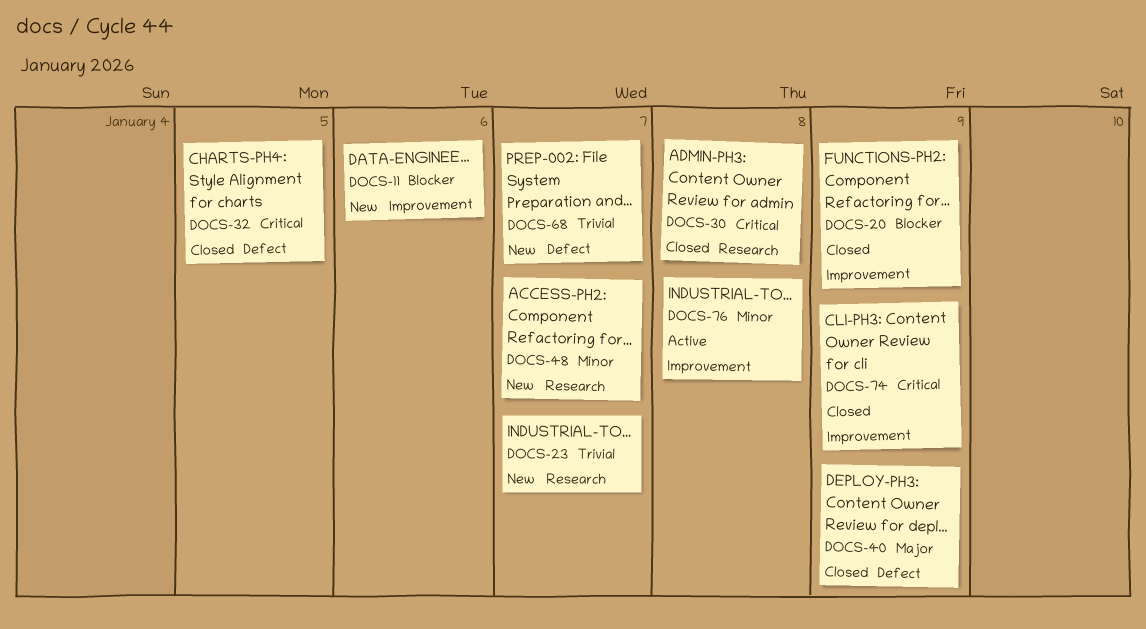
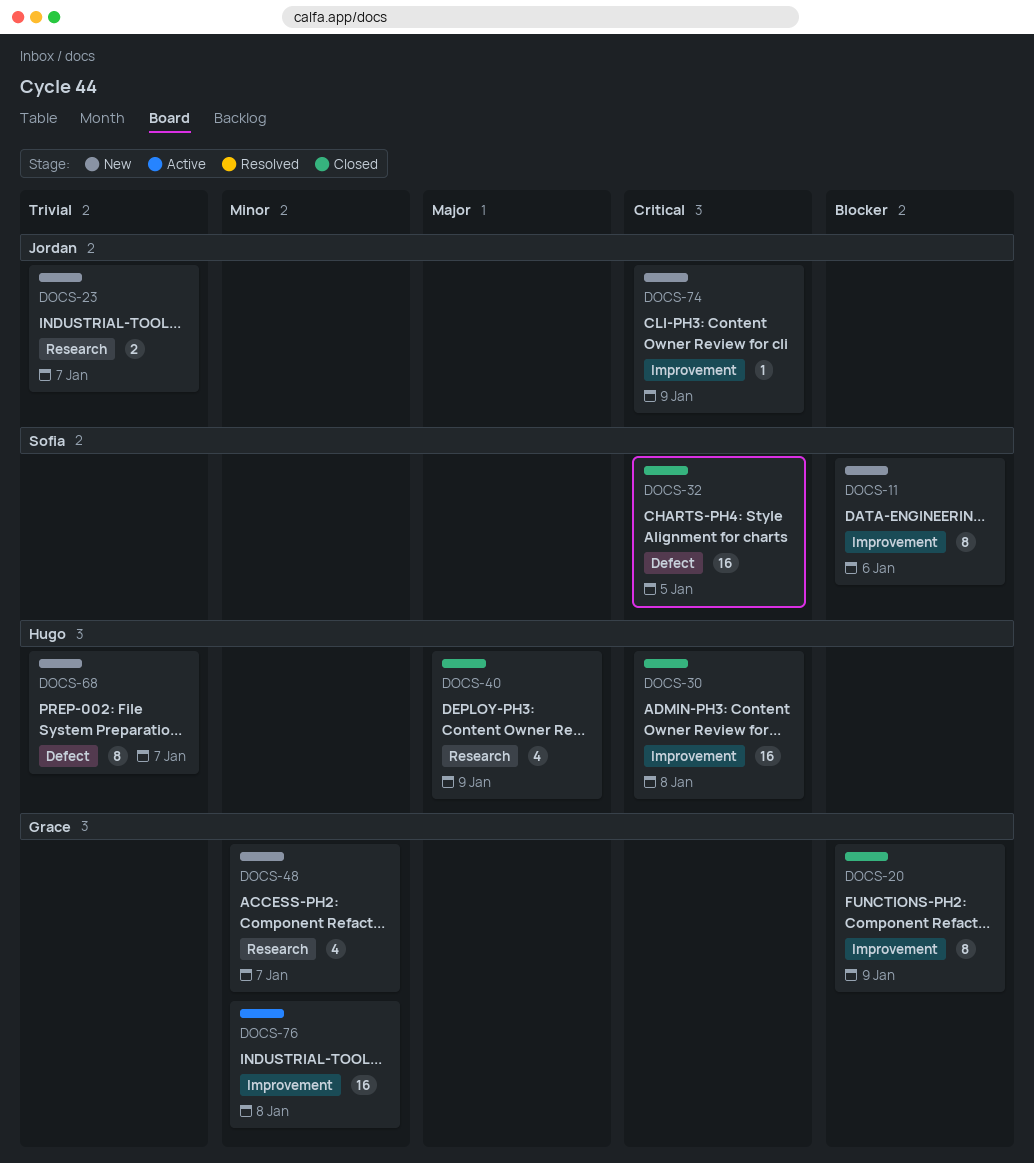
DOCS-30, label: Research -> Improvement
DOCS-40, label: Defect -> Research
DOCS-74, status: Closed -> New

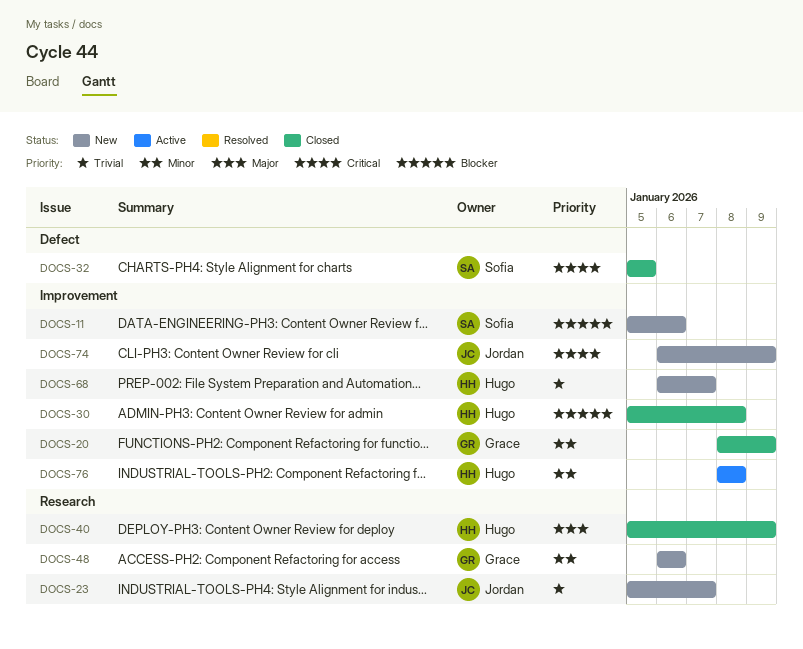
DOCS-20, priority: Blocker -> Minor
DOCS-30, priority: Critical -> Blocker
DOCS-48, due: Jan 7 -> Jan 6
DOCS-68, label: Defect -> Improvement
DOCS-76, owner: Grace -> Hugo

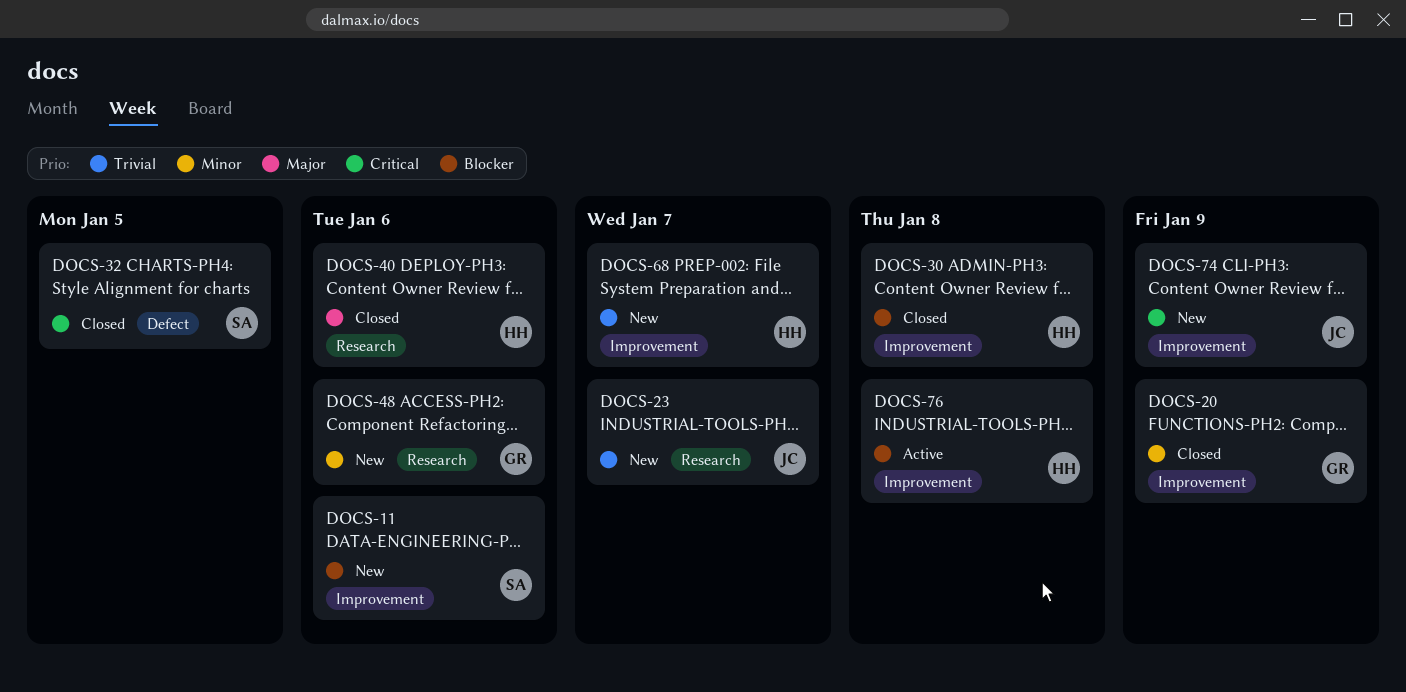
DOCS-40, due: Jan 9 -> Jan 6
DOCS-76, priority: Minor -> Blocker

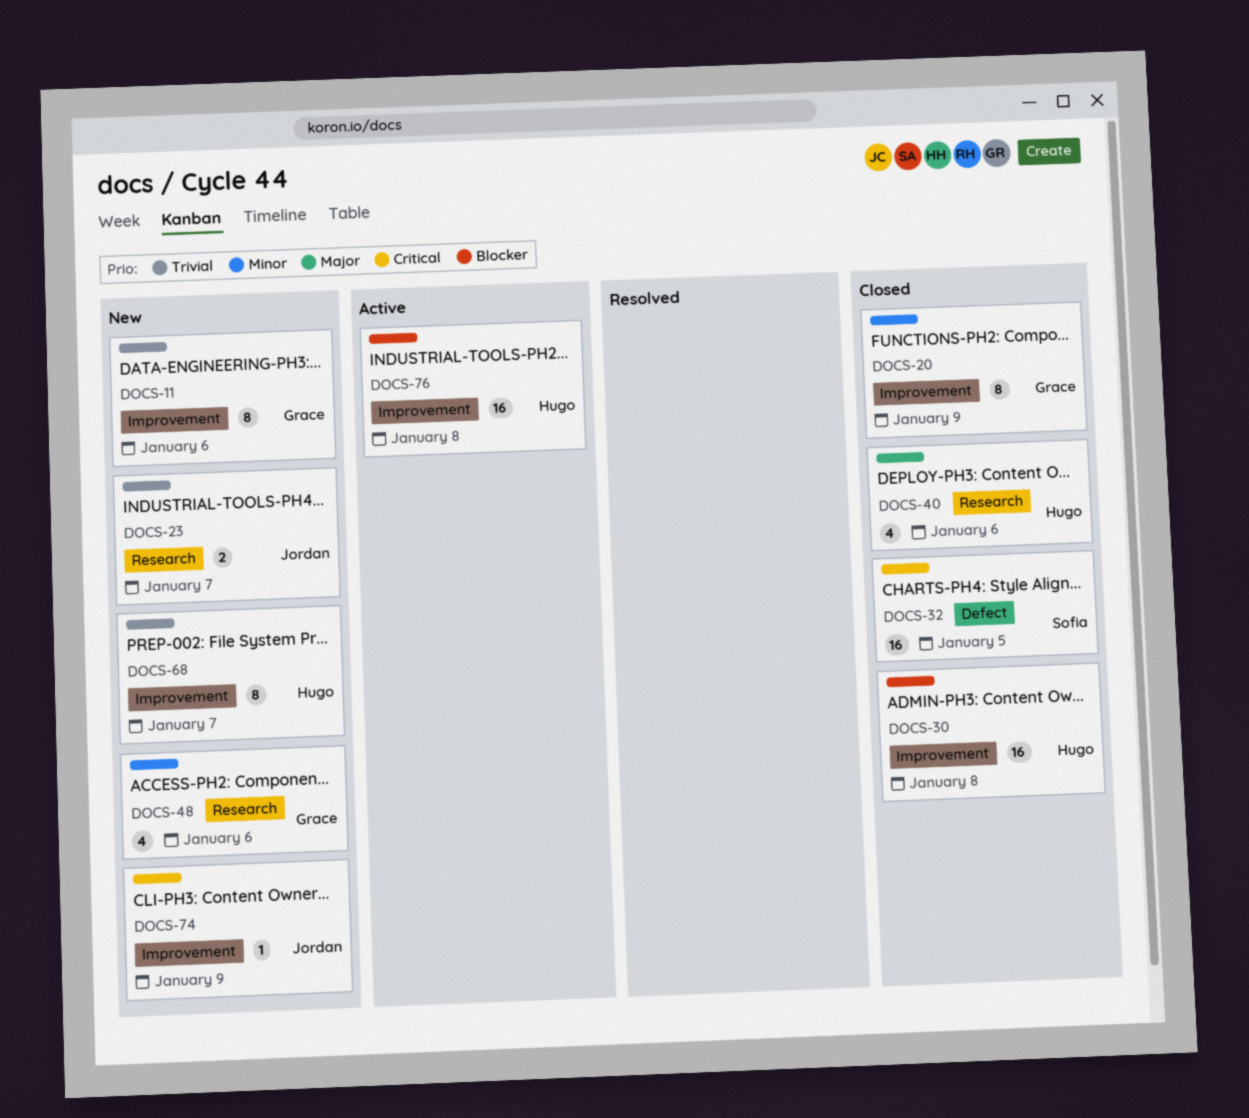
DOCS-11, owner: Sofia -> Grace
DOCS-11, priority: Blocker -> Trivial

